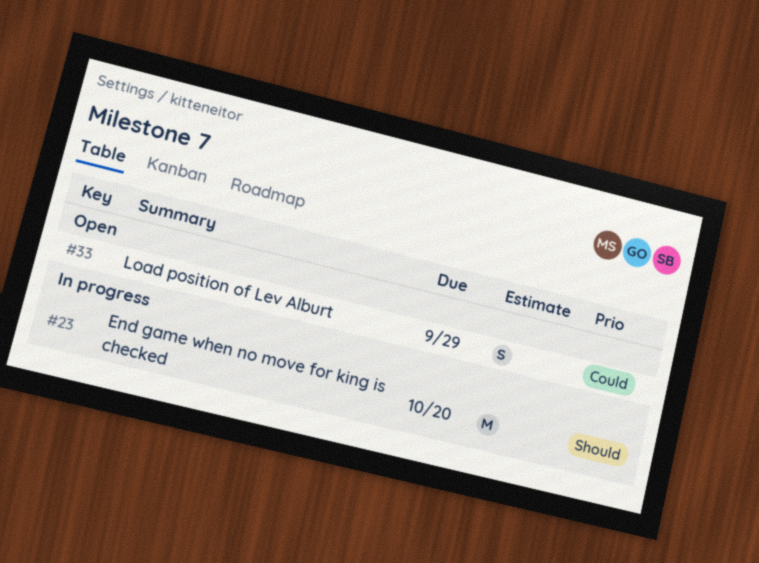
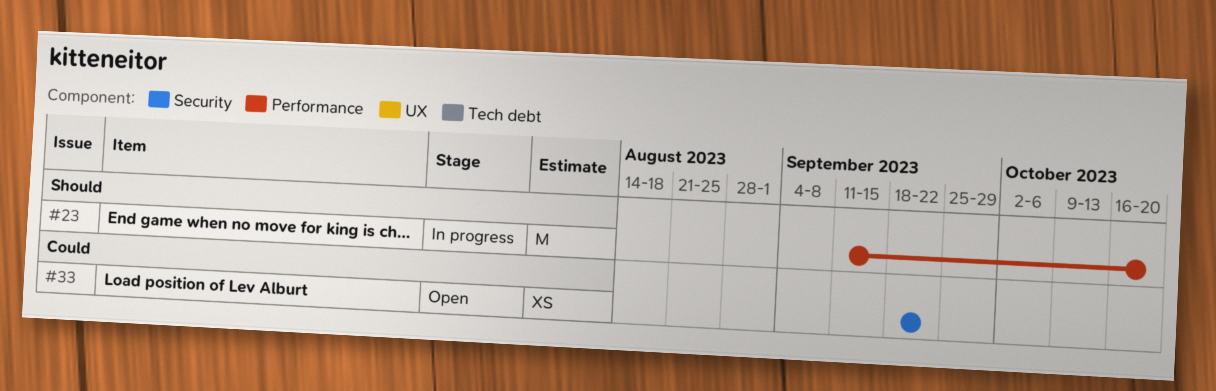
#33, estimate: S -> XS
#33, due: Sep 29 -> Sep 22

